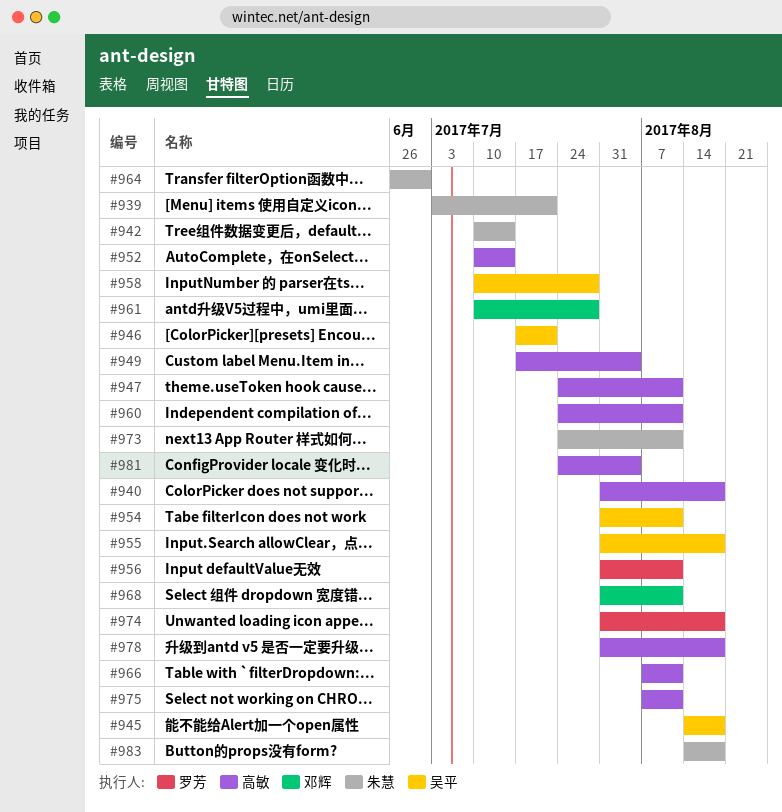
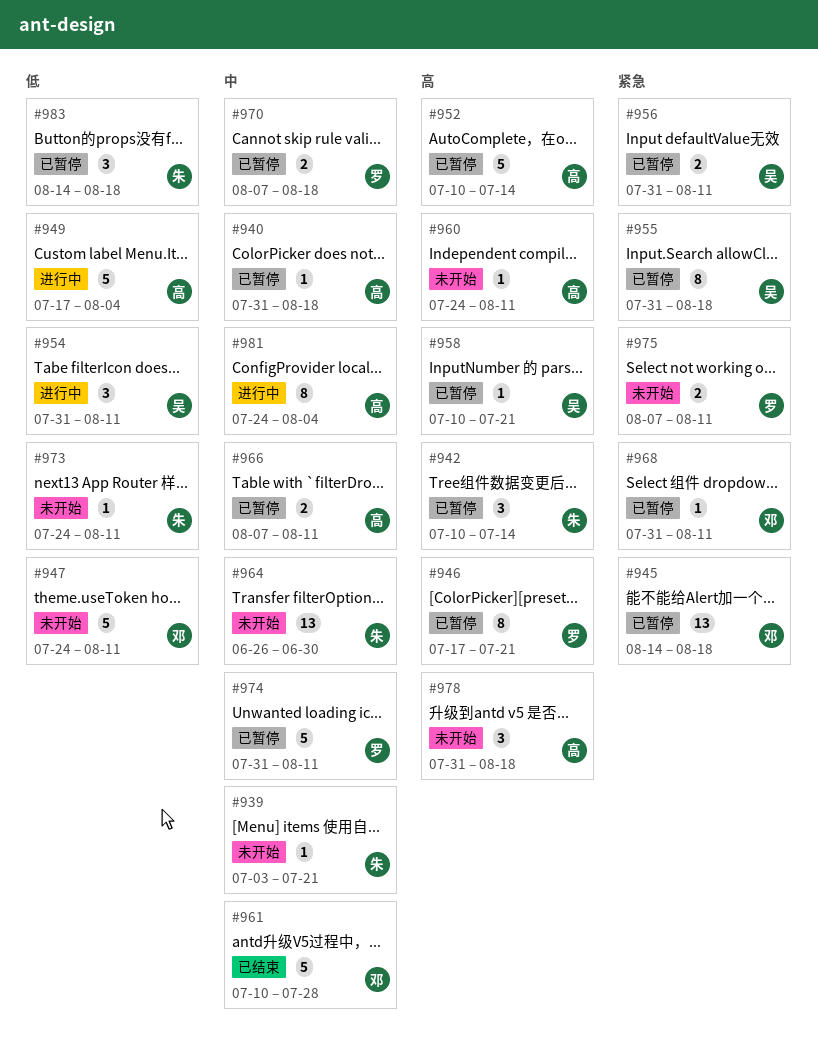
#945, owner: 吴平 -> 邓辉
#946, owner: 吴平 -> 罗芳
#947, owner: 高敏 -> 邓辉
#956, owner: 罗芳 -> 吴平
#958, due: Jul 28 -> Jul 21
#970: none -> present
#974, due: Aug 18 -> Aug 11
#975, owner: 高敏 -> 罗芳

